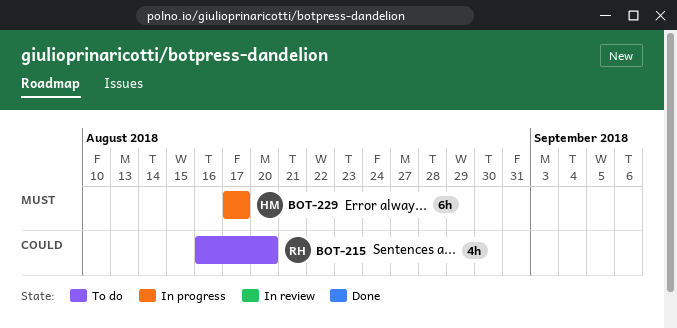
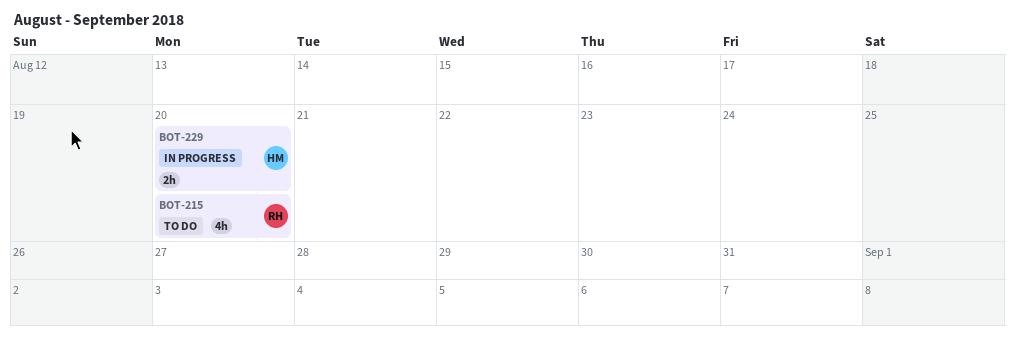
BOT-229, estimate: 6h -> 2h
BOT-229, due: Aug 17 -> Aug 20

